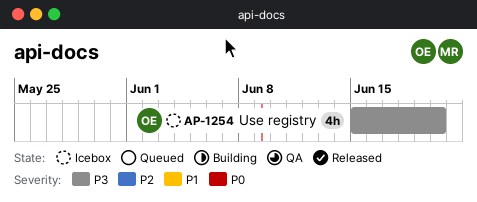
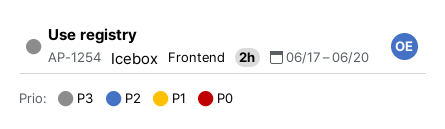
AP-1254, estimate: 4h -> 2h
AP-1254, start: Jun 15 -> Jun 17

